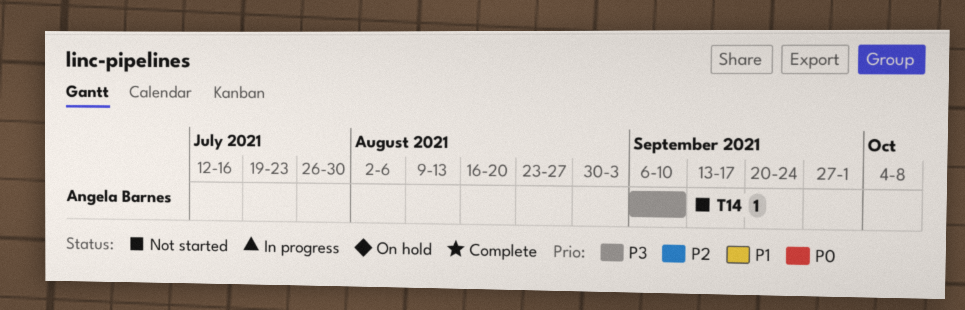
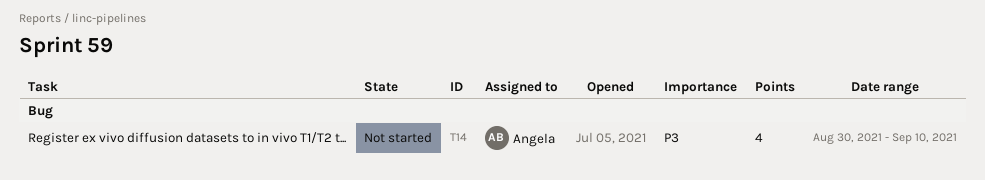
T14, estimate: 1 -> 4
T14, start: Sep 6 -> Aug 30

